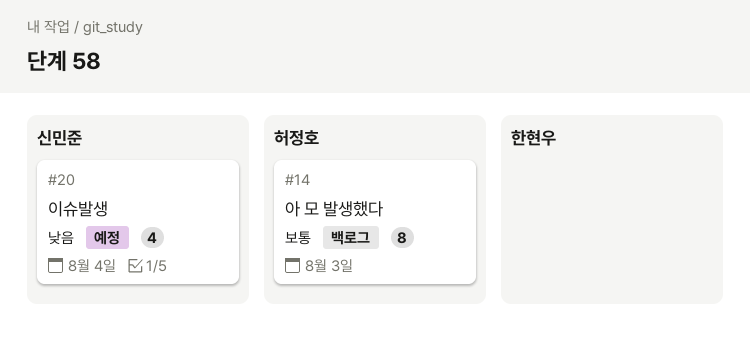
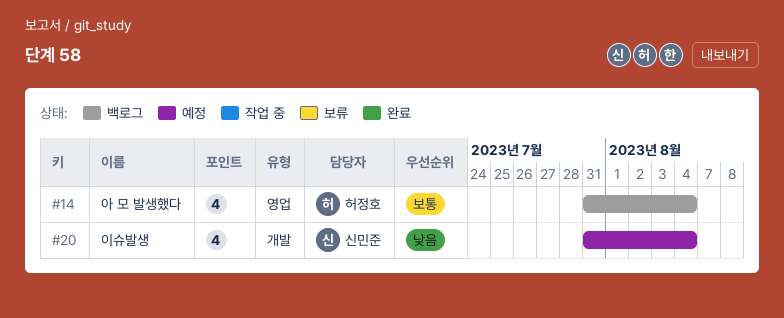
#14, estimate: 8 -> 4
#14, due: Aug 3 -> Aug 4

